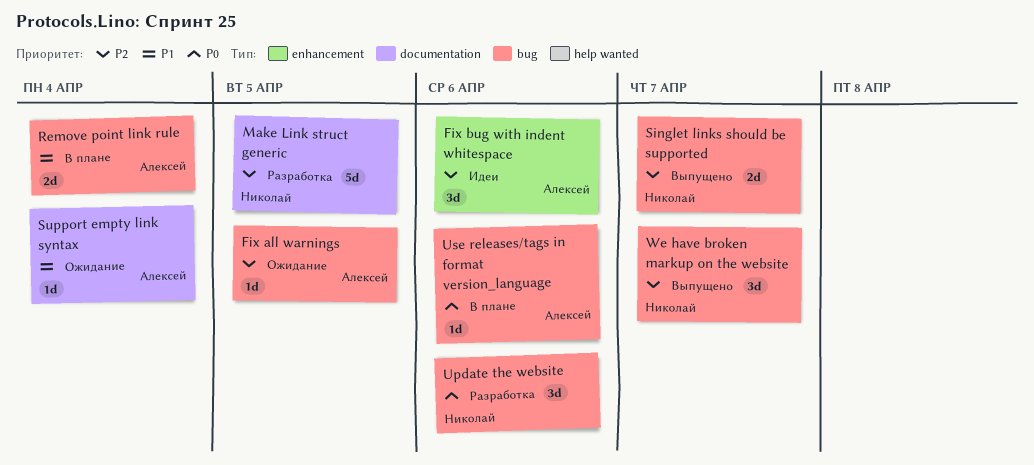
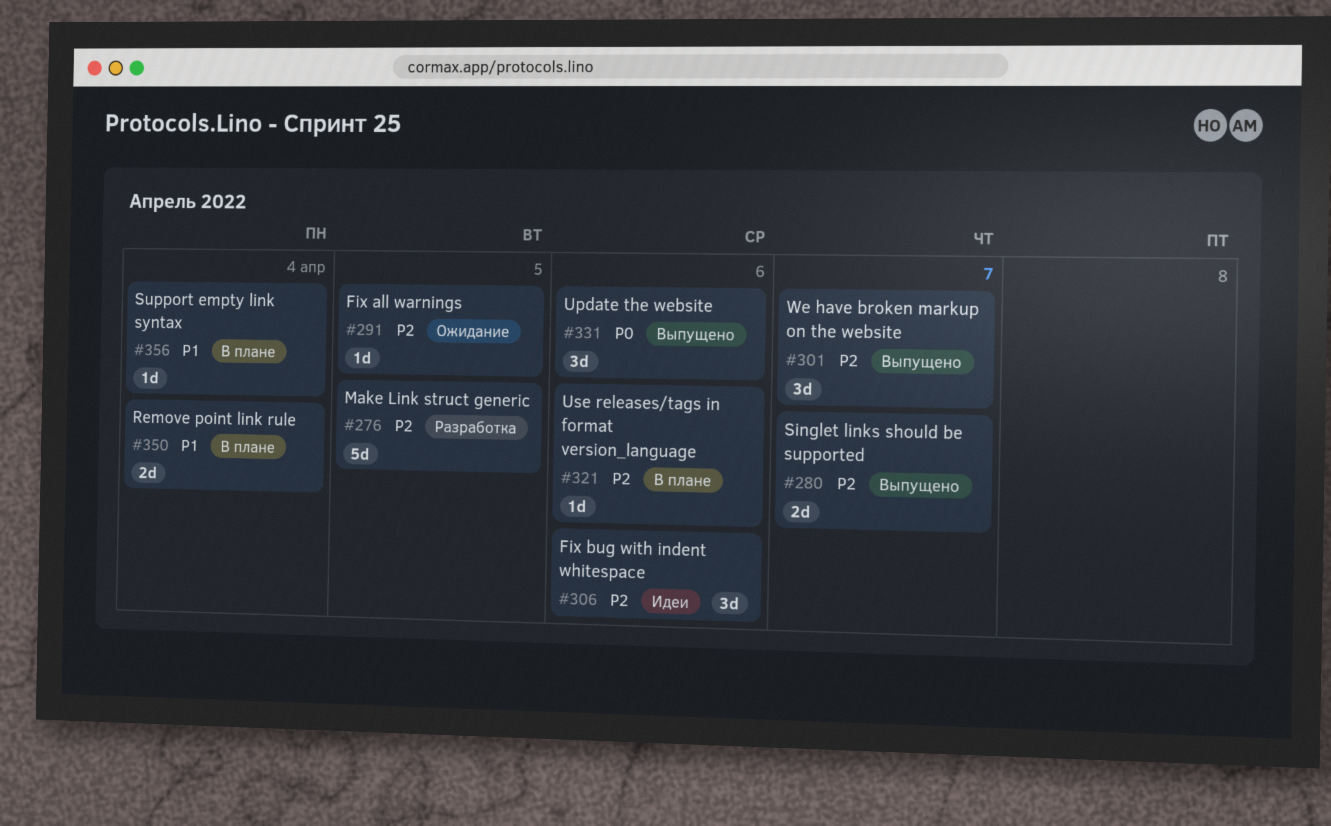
Support empty link syntax, status: Ожидание -> В плане
Update the website, status: Разработка -> Выпущено
Use releases/tags in format version_language, priority: P0 -> P2

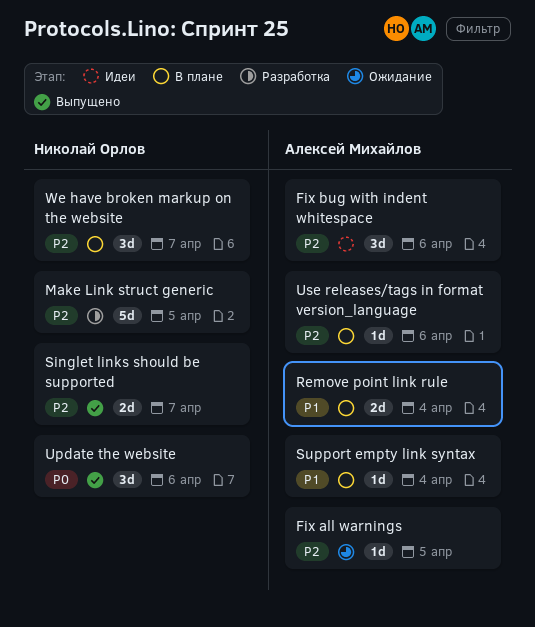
We have broken markup on the website, status: Выпущено -> В плане

